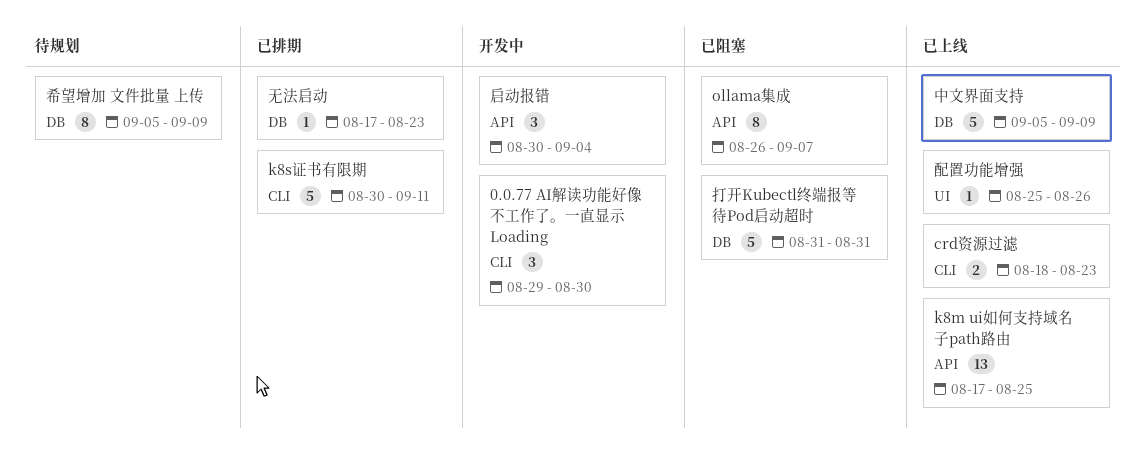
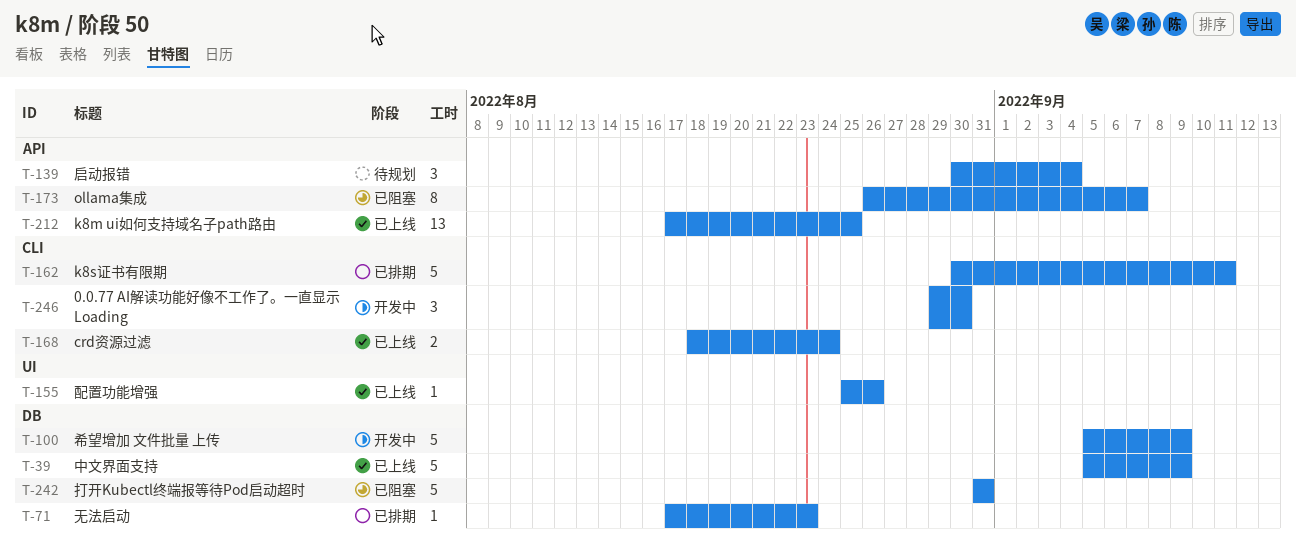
crd资源过滤, due: Aug 23 -> Aug 24
启动报错, status: 开发中 -> 待规划
希望增加 文件批量 上传, status: 待规划 -> 开发中
希望增加 文件批量 上传, estimate: 8 -> 5

